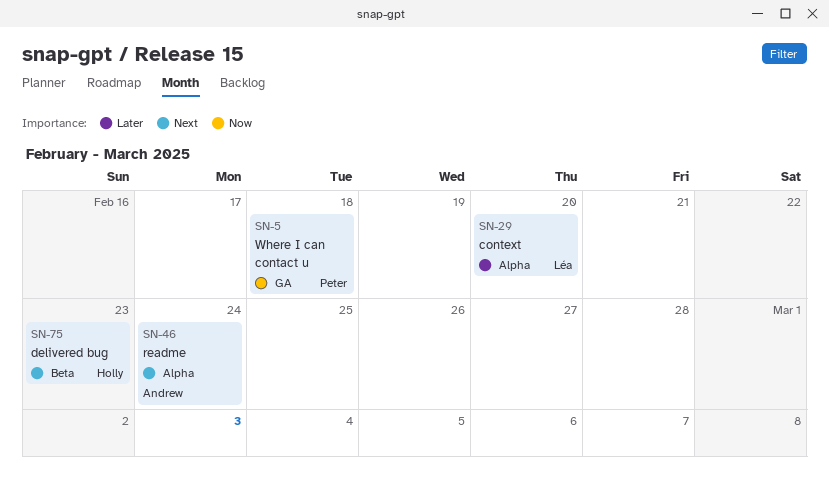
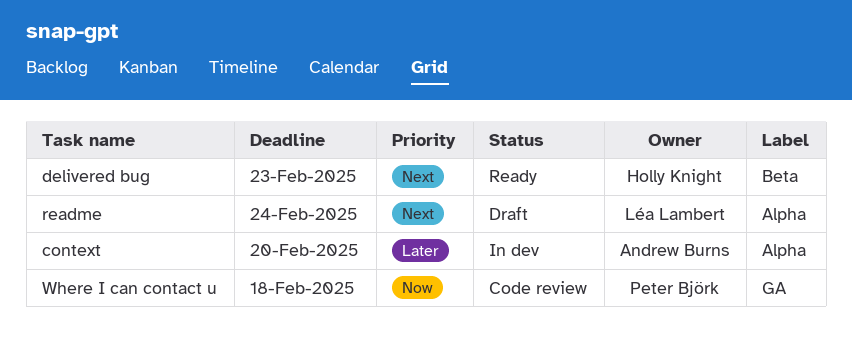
context, owner: Léa Lambert -> Andrew Burns
readme, owner: Andrew Burns -> Léa Lambert

